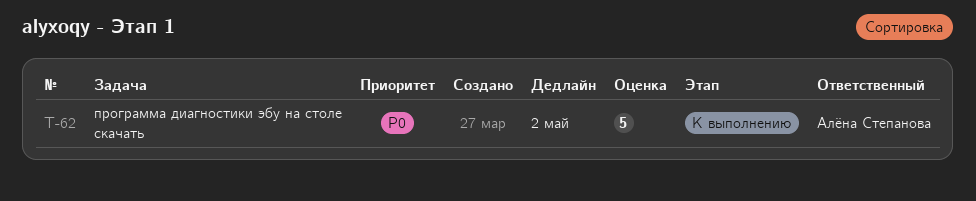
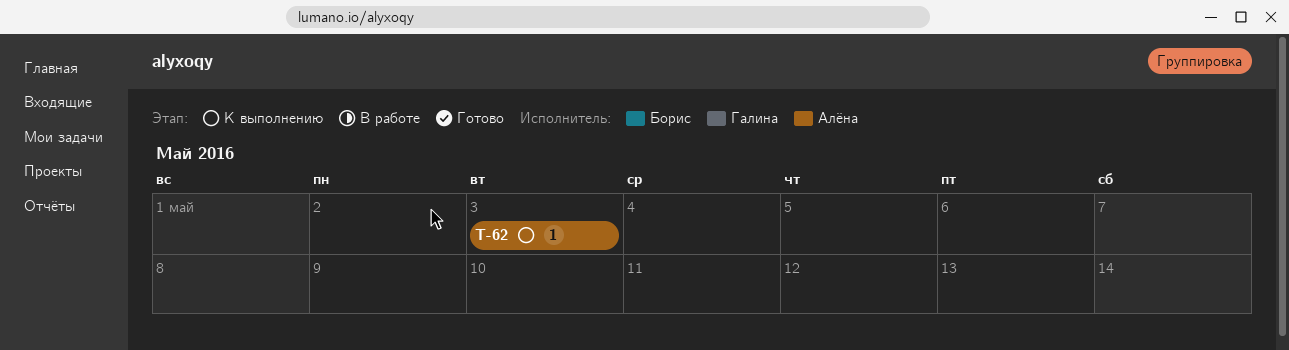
T-62, estimate: 5 -> 1
T-62, due: May 2 -> May 3

